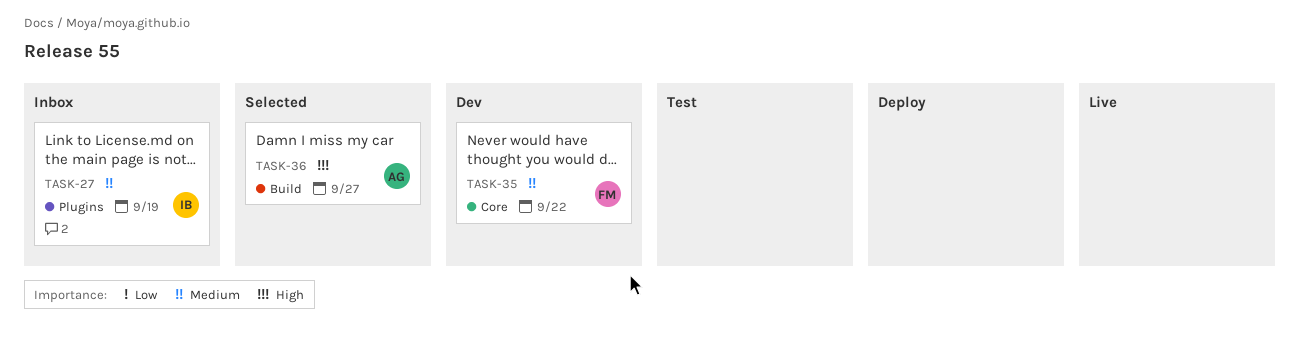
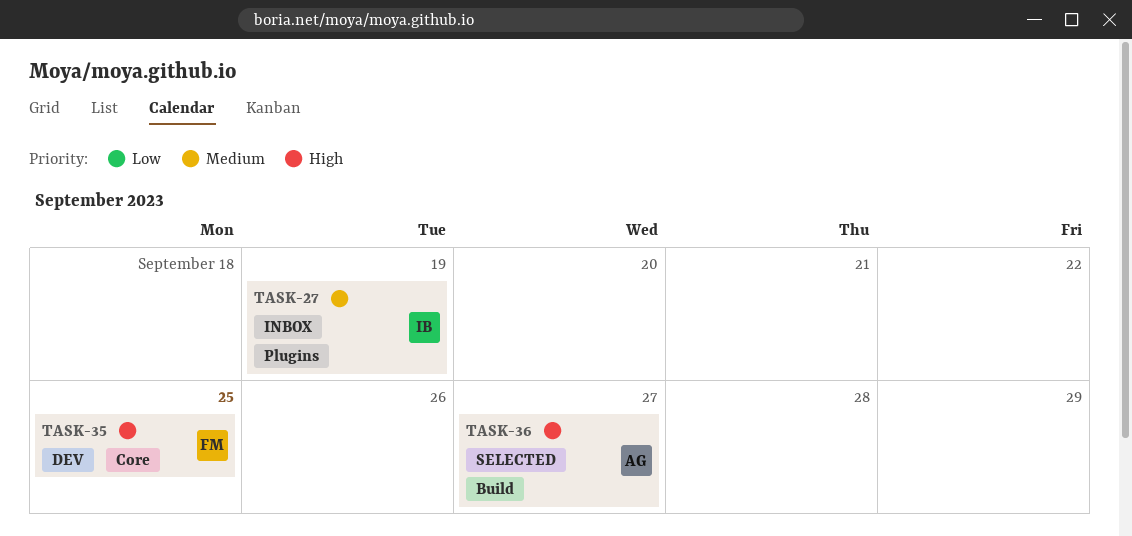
TASK-35, priority: Medium -> High
TASK-35, due: Sep 22 -> Sep 25

